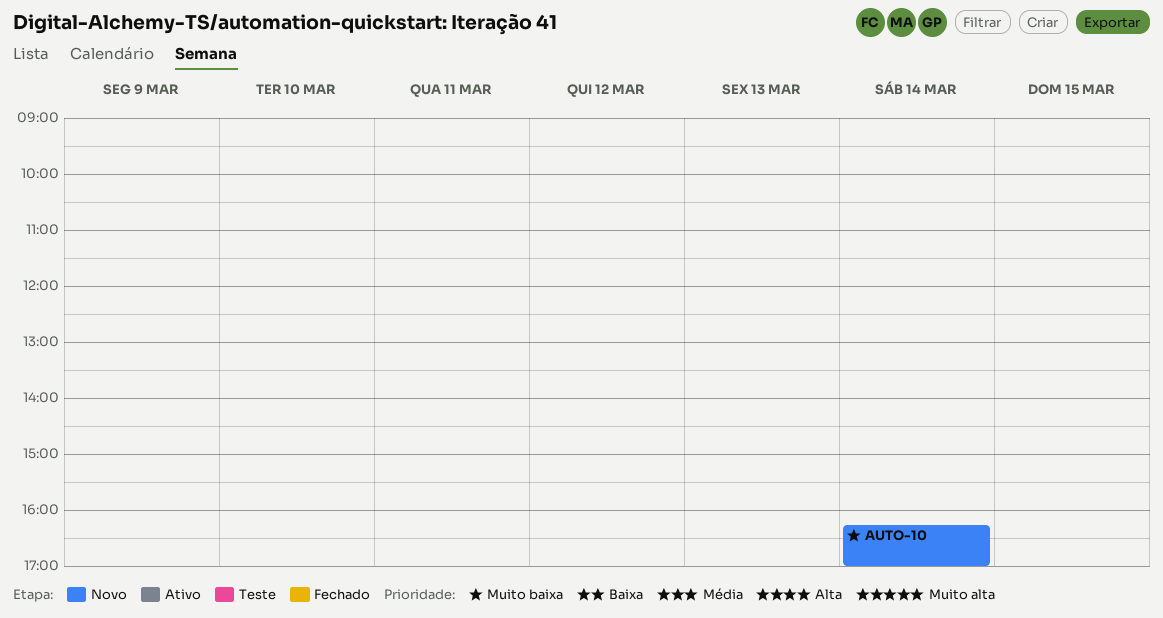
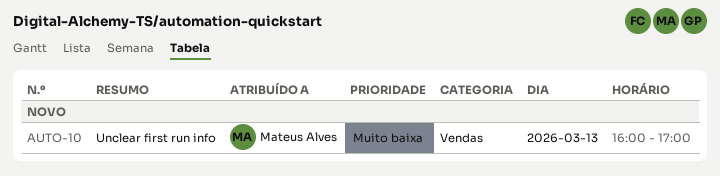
AUTO-10, day: Mar 14 -> Mar 13
AUTO-10, begins: 16:15 -> 16:00

